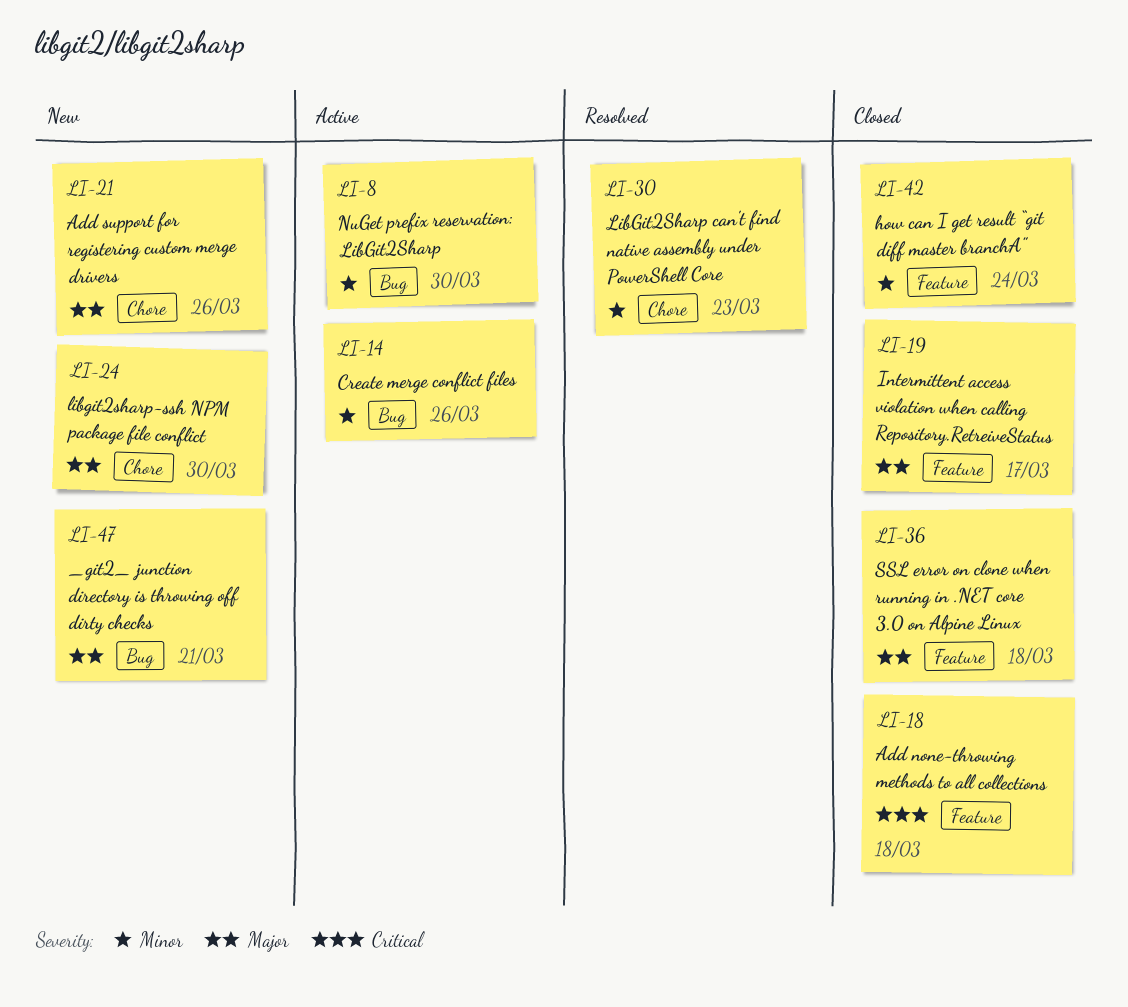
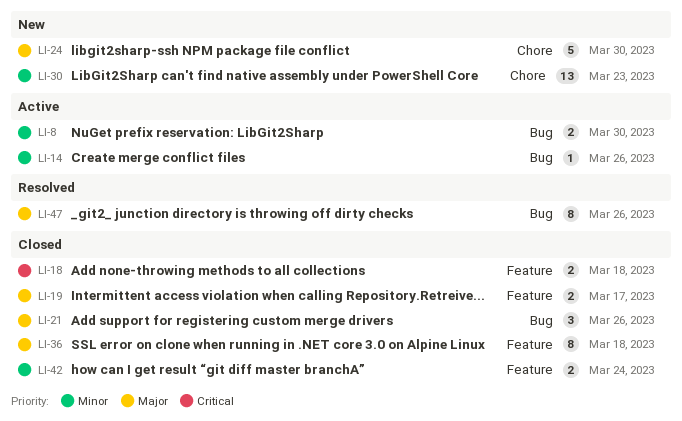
LI-21, status: New -> Closed
LI-21, label: Chore -> Bug
LI-30, status: Resolved -> New
LI-47, status: New -> Resolved
LI-47, due: Mar 21 -> Mar 26

